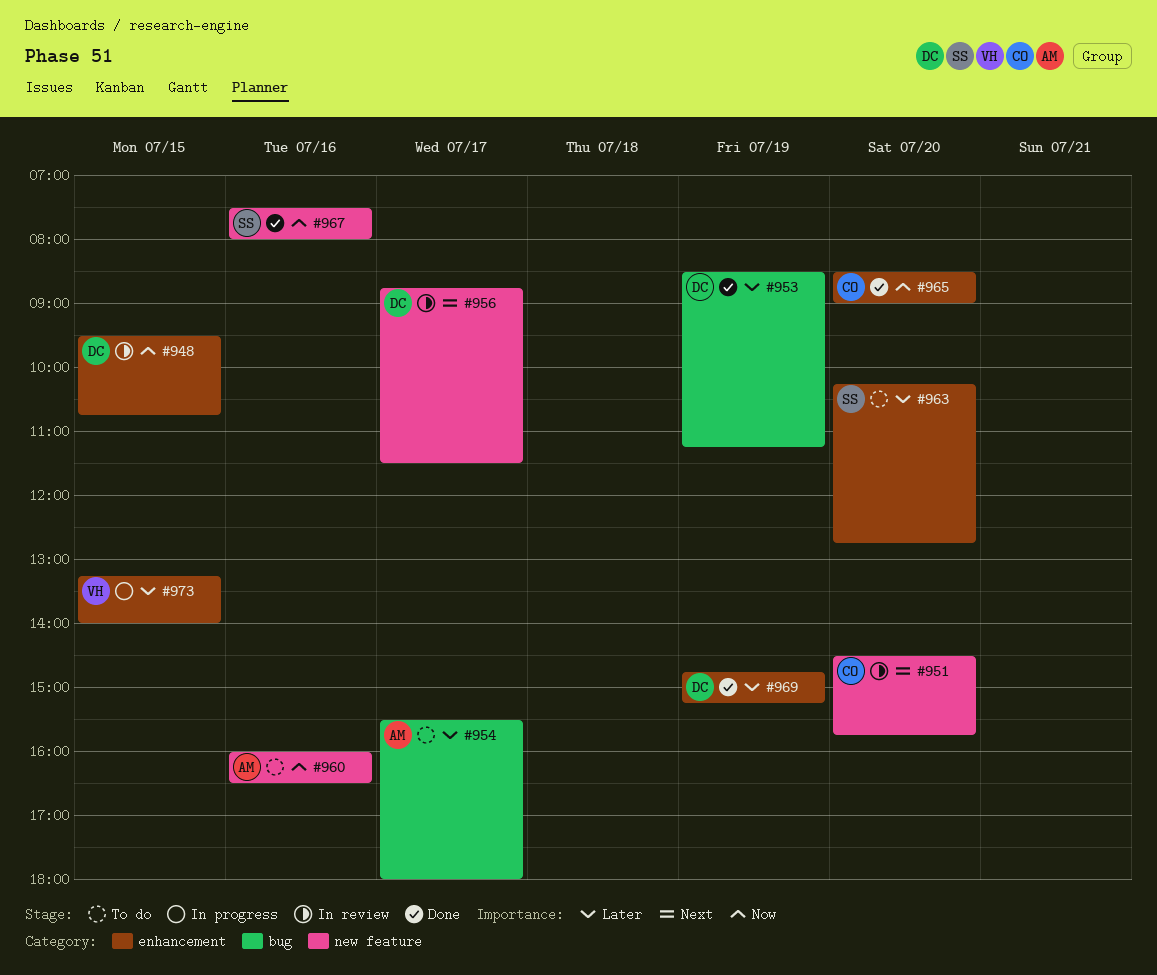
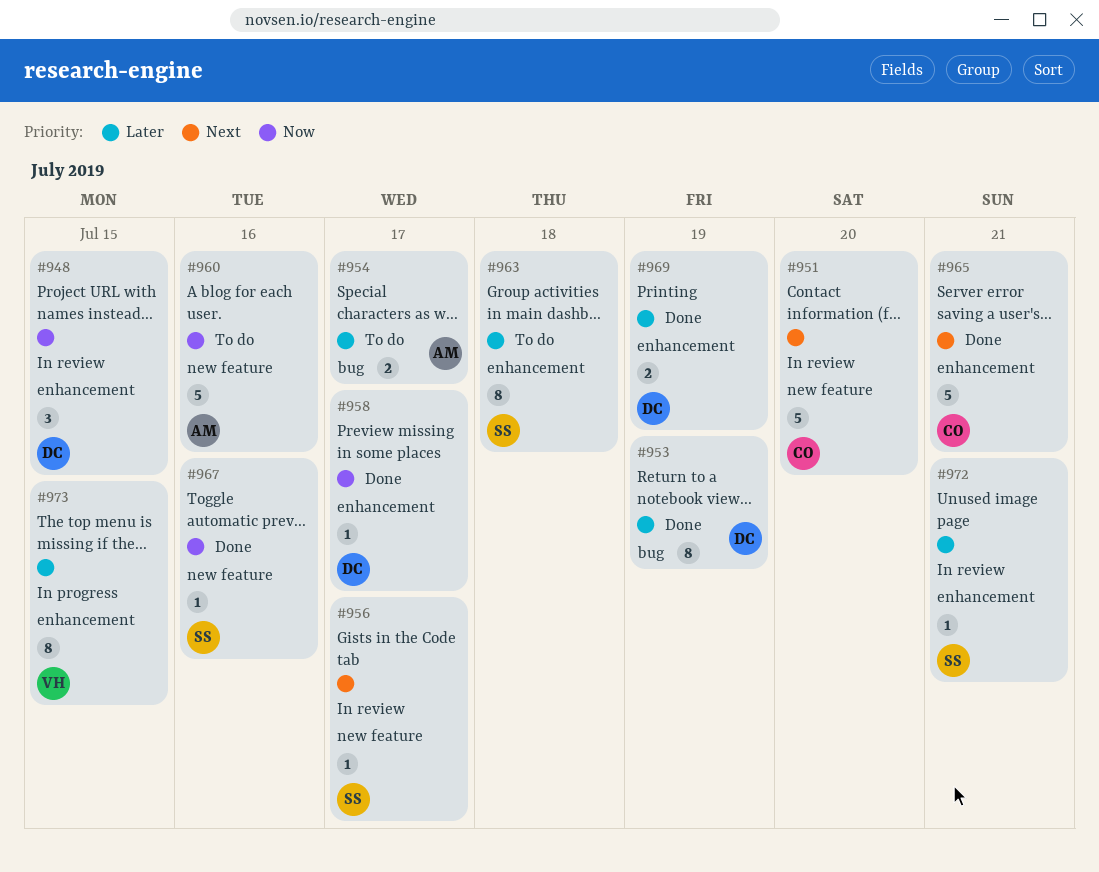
#956, owner: DC -> SS
#958: none -> present
#963, day: Jul 20 -> Jul 18
#965, priority: Now -> Next
#965, day: Jul 20 -> Jul 21
#972: none -> present

